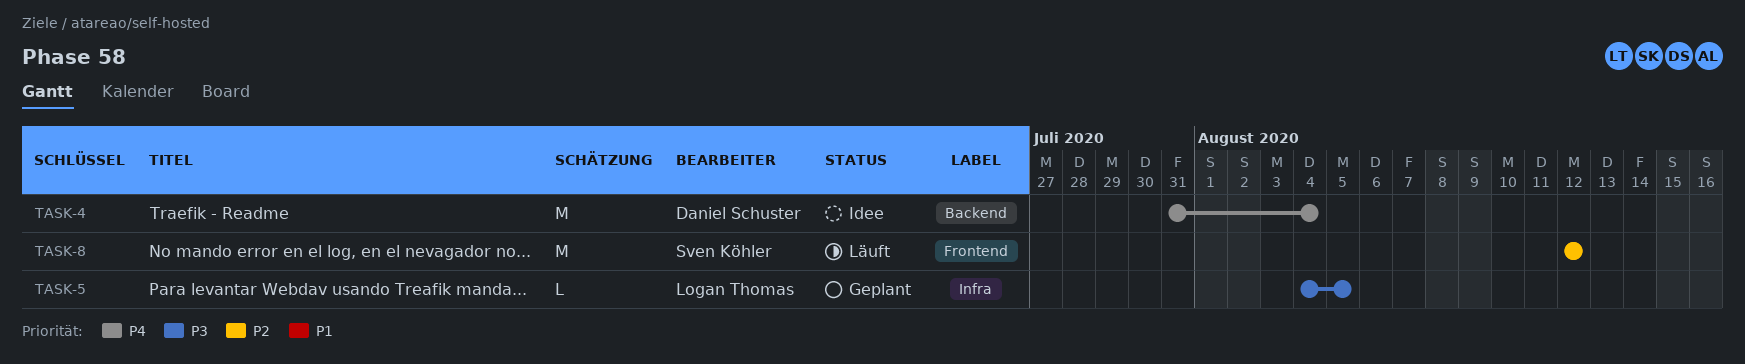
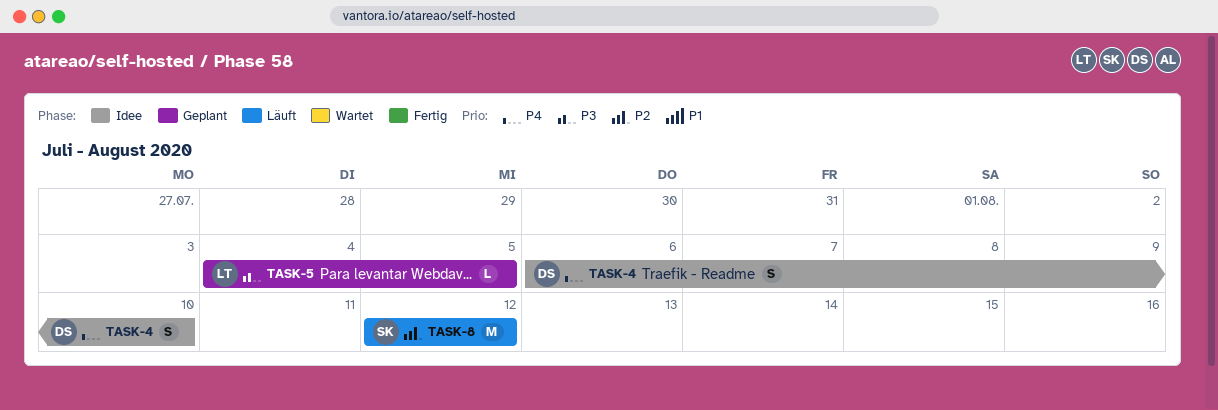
TASK-4, estimate: M -> S
TASK-4, start: Jul 31 -> Aug 6
TASK-4, due: Aug 4 -> Aug 10

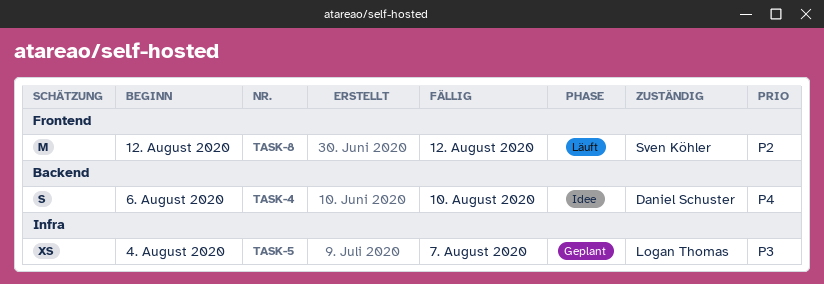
TASK-5, estimate: L -> XS
TASK-5, due: Aug 5 -> Aug 7

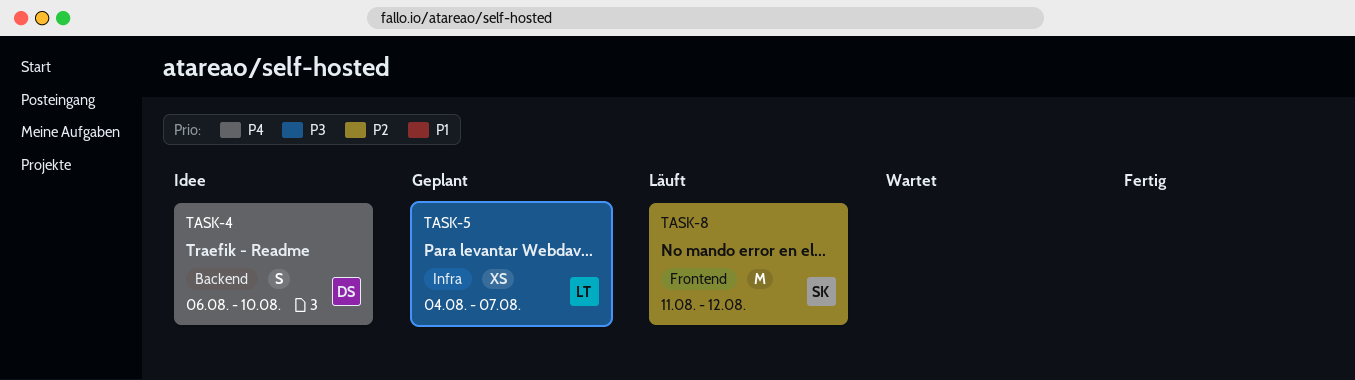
TASK-8, start: Aug 12 -> Aug 11

